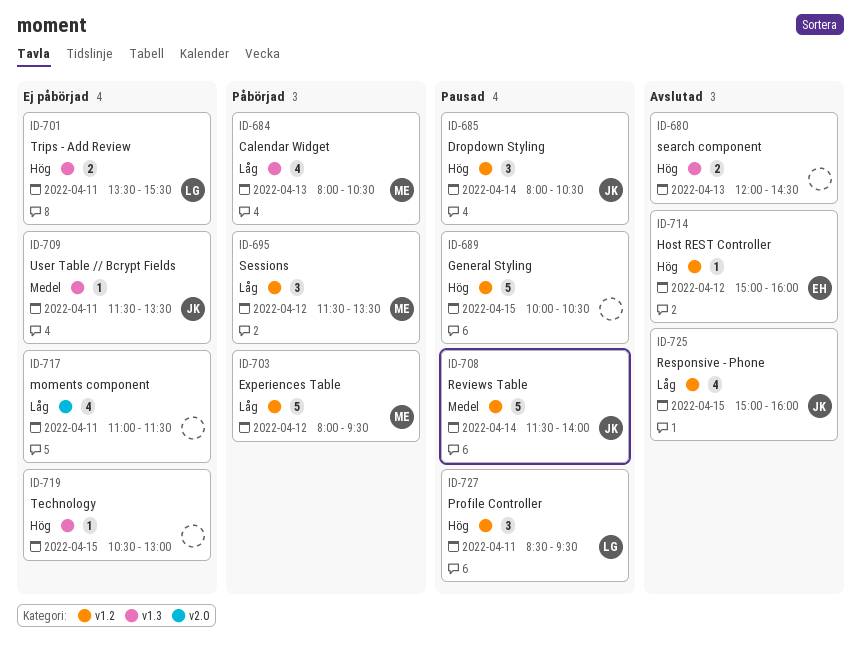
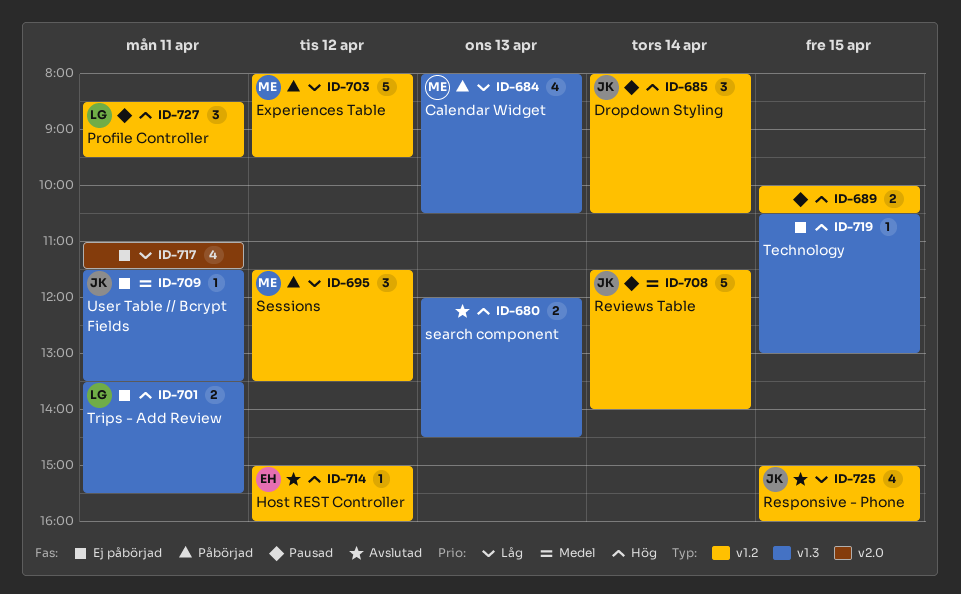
ID-689, estimate: 5 -> 2

